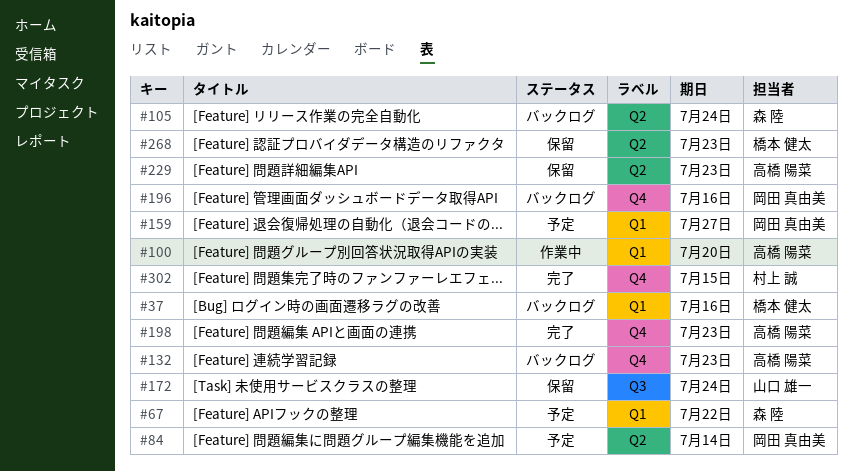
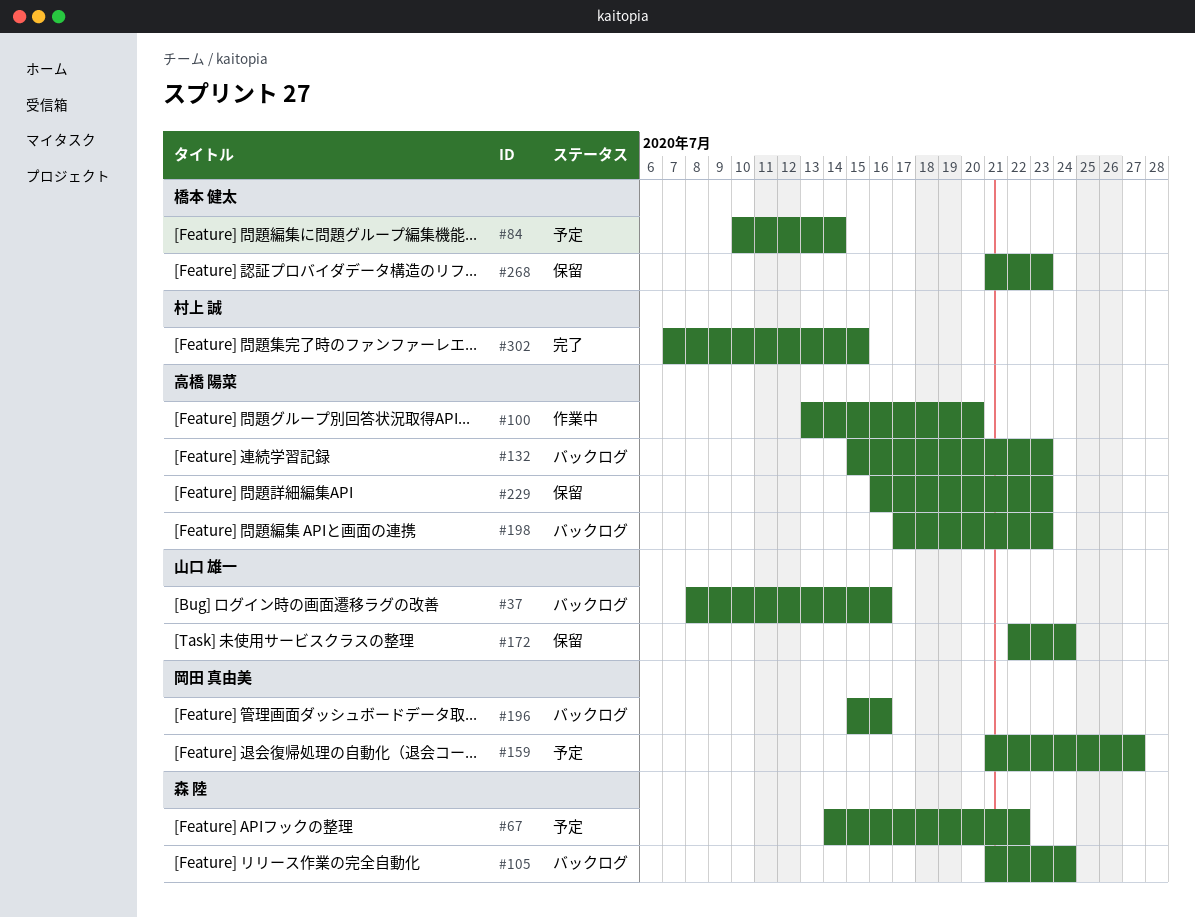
#37, owner: 橋本 健太 -> 山口 雄一
#84, owner: 岡田 真由美 -> 橋本 健太
#198, status: 完了 -> バックログ

